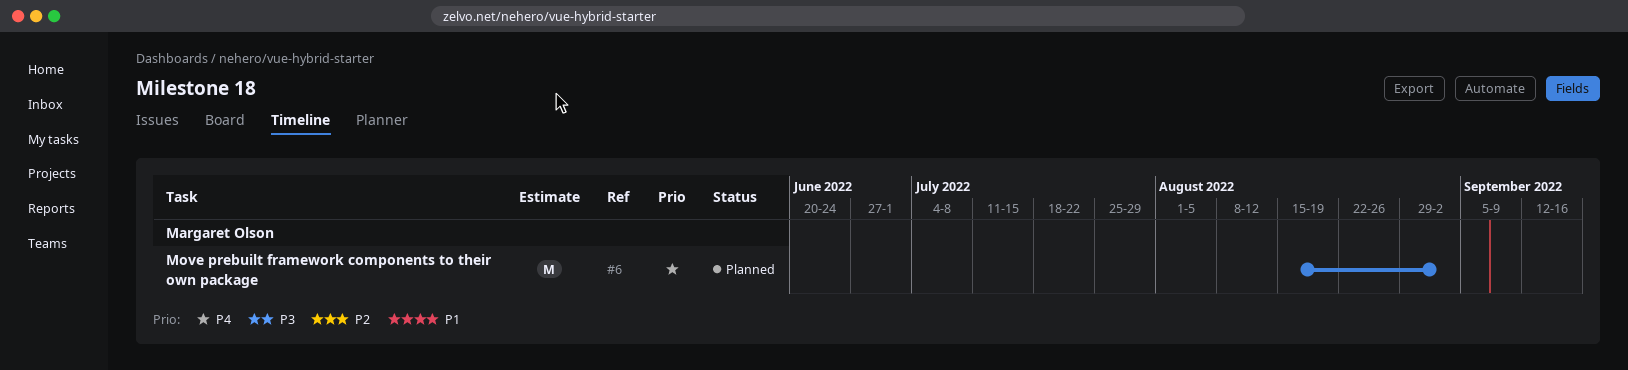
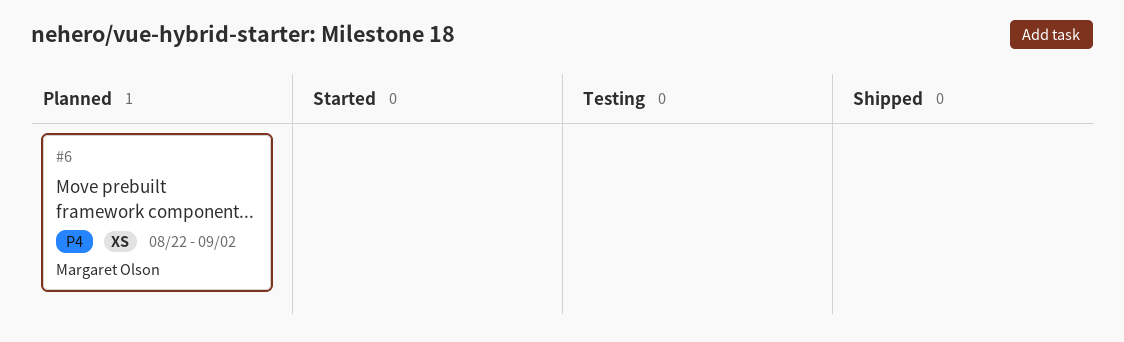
#6, estimate: M -> XS
#6, start: Aug 15 -> Aug 22

